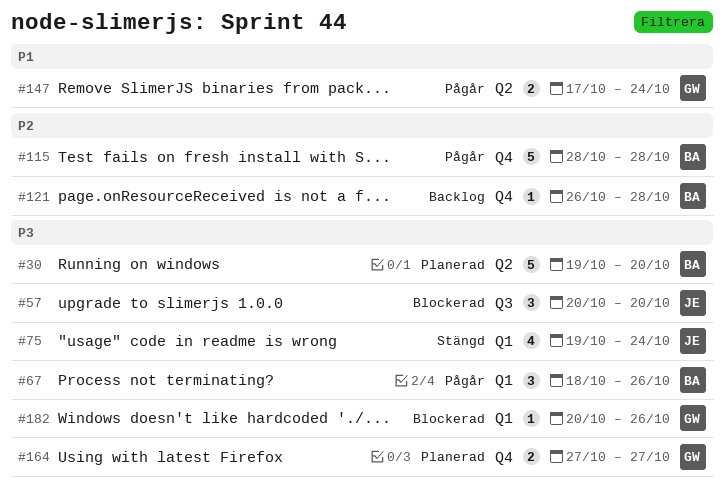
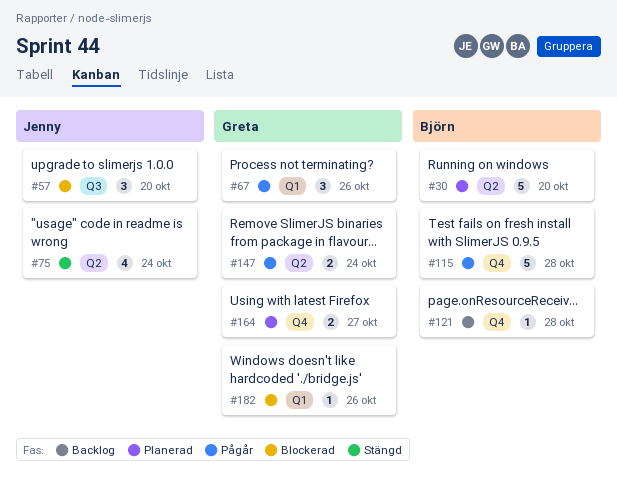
#67, owner: Björn -> Greta
#75, label: Q1 -> Q2

